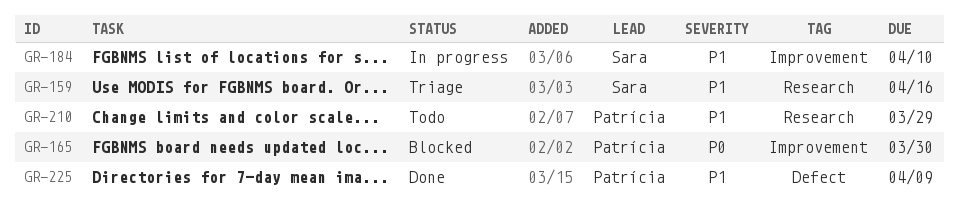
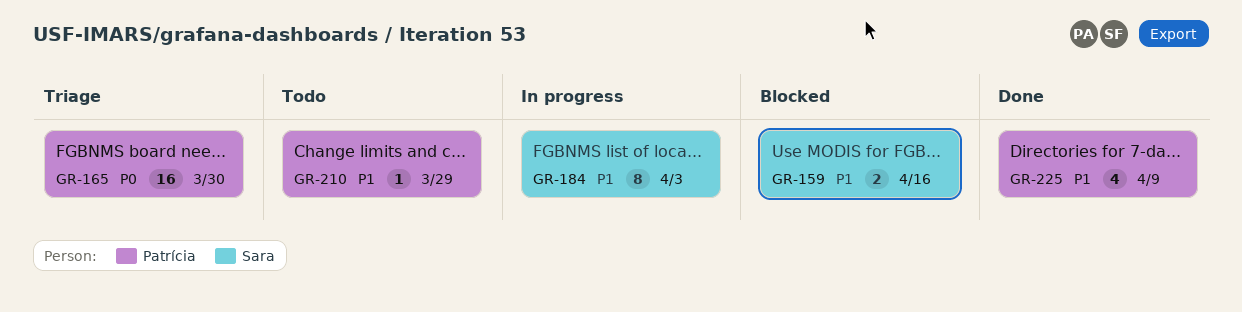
GR-159, status: Triage -> Blocked
GR-165, status: Blocked -> Triage
GR-184, due: Apr 10 -> Apr 3

